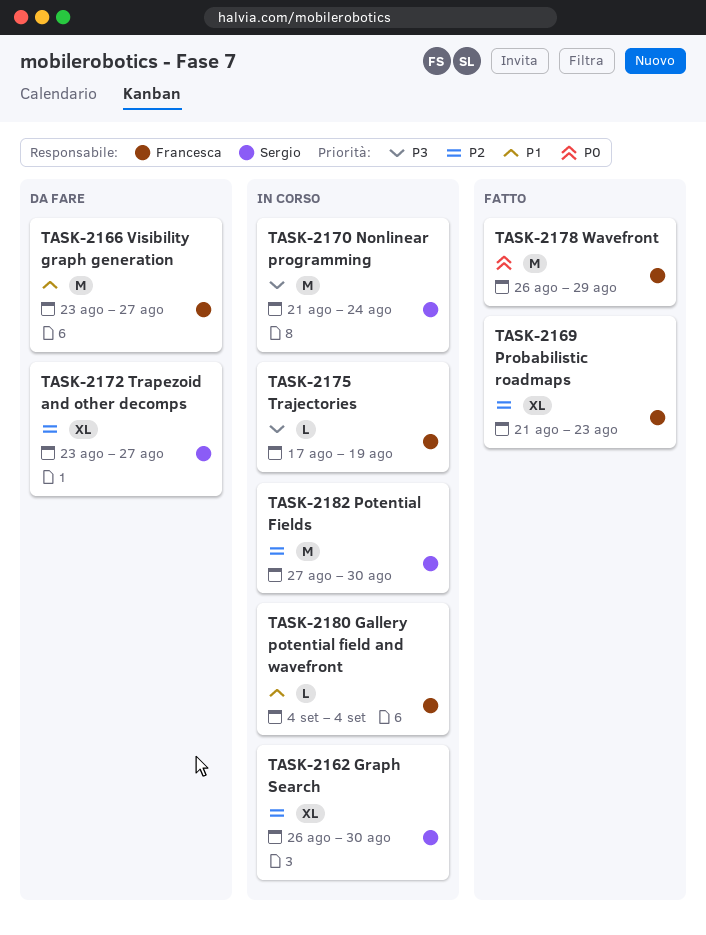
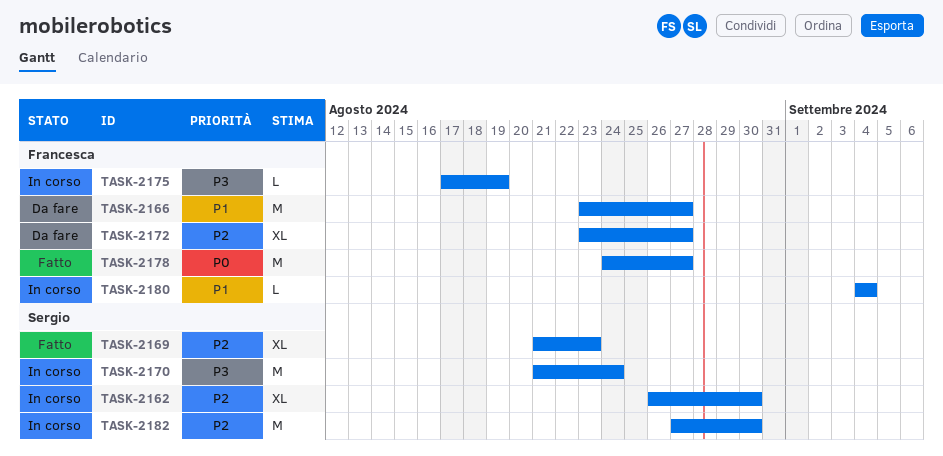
TASK-2169, owner: Francesca -> Sergio
TASK-2172, owner: Sergio -> Francesca
TASK-2178, start: Aug 26 -> Aug 24
TASK-2178, due: Aug 29 -> Aug 27

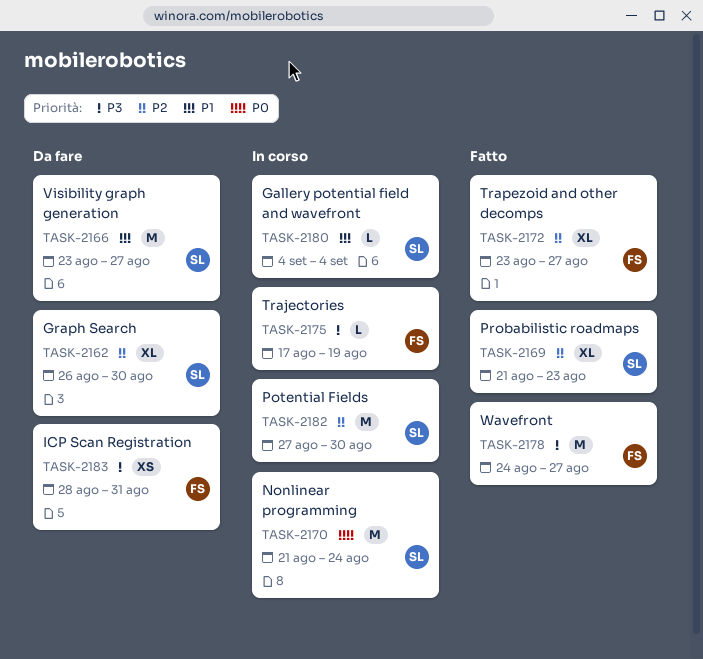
TASK-2162, status: In corso -> Da fare
TASK-2166, owner: Francesca -> Sergio
TASK-2170, priority: P3 -> P0
TASK-2172, status: Da fare -> Fatto
TASK-2178, priority: P0 -> P3
TASK-2180, owner: Francesca -> Sergio
TASK-2183: none -> present

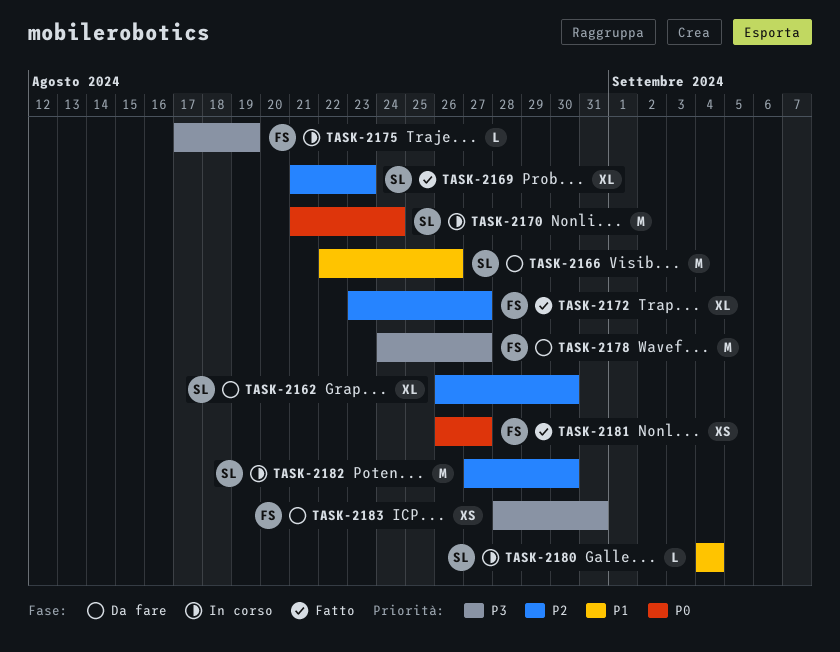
TASK-2166, start: Aug 23 -> Aug 22
TASK-2166, due: Aug 27 -> Aug 26
TASK-2178, status: Fatto -> Da fare
TASK-2181: none -> present

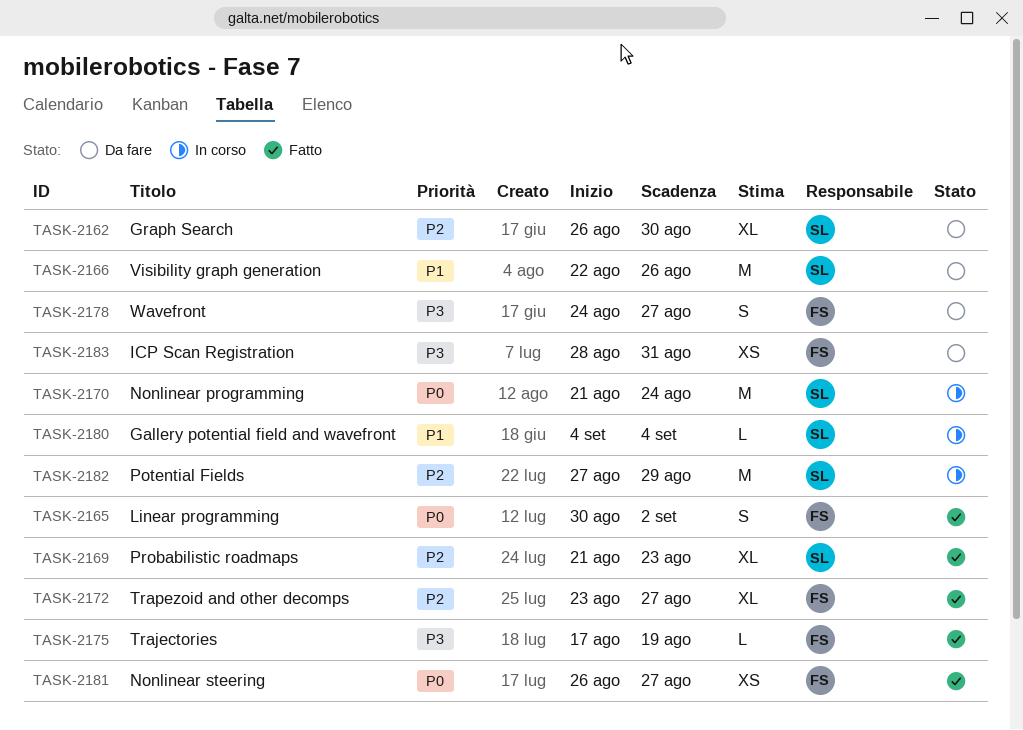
TASK-2165: none -> present
TASK-2175, status: In corso -> Fatto
TASK-2178, estimate: M -> S
TASK-2182, due: Aug 30 -> Aug 29

